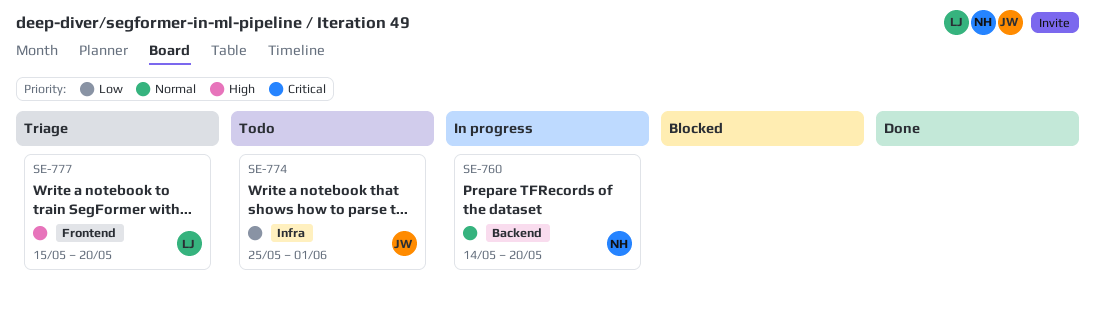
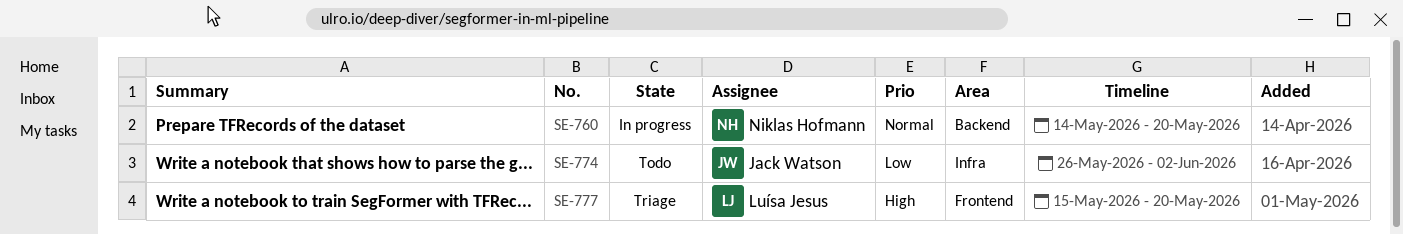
SE-774, start: May 25 -> May 26
SE-774, due: Jun 1 -> Jun 2

